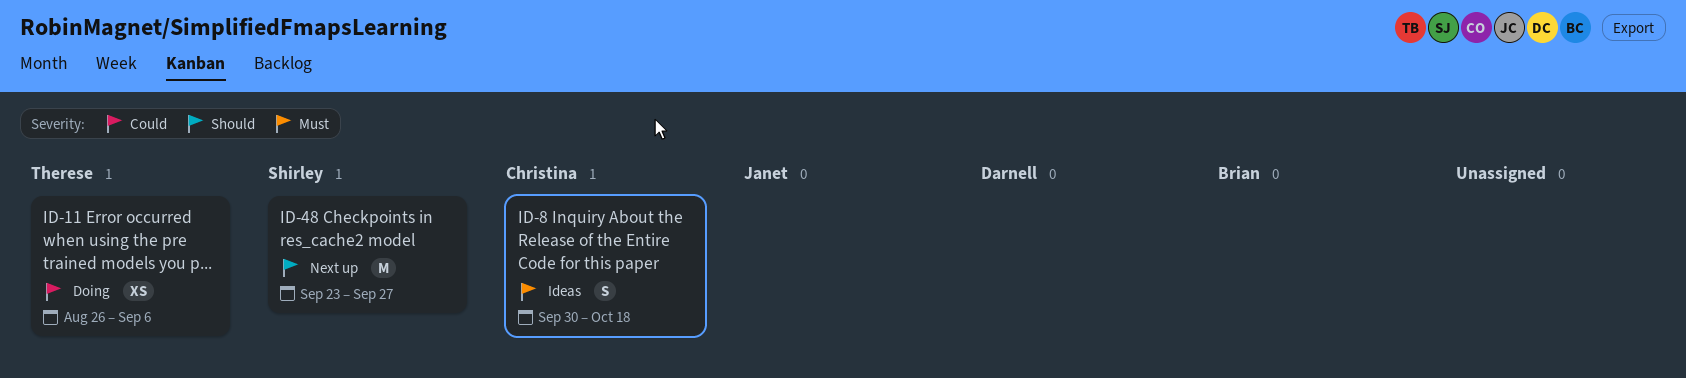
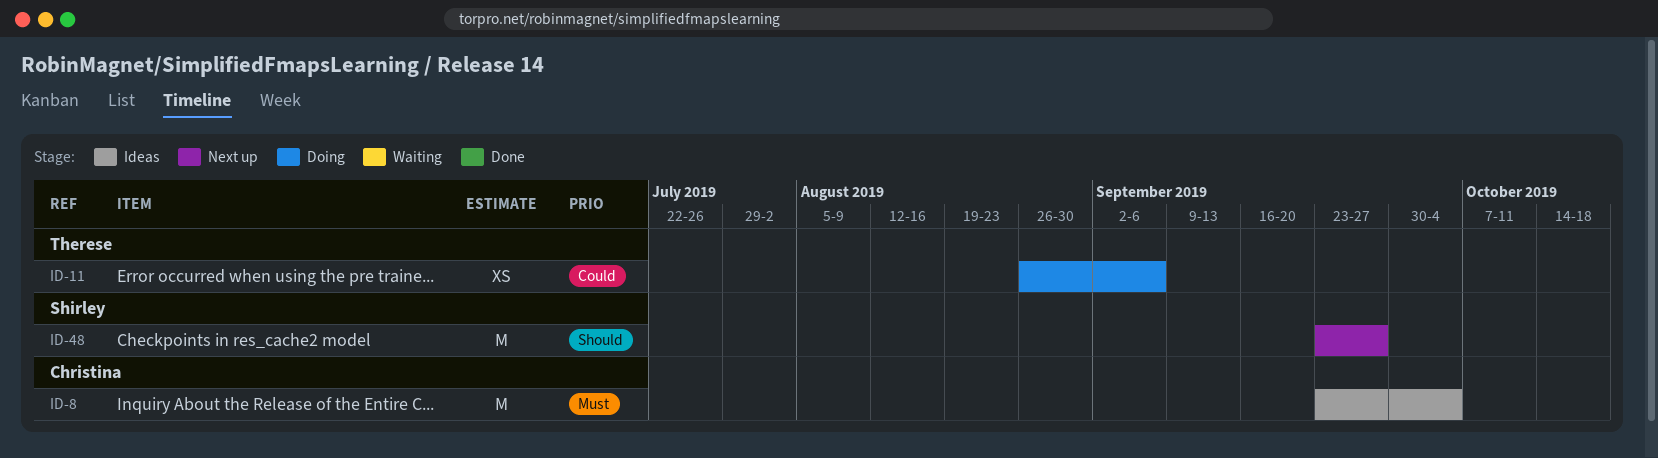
ID-8, estimate: S -> M
ID-8, start: Sep 30 -> Sep 23
ID-8, due: Oct 18 -> Oct 4

